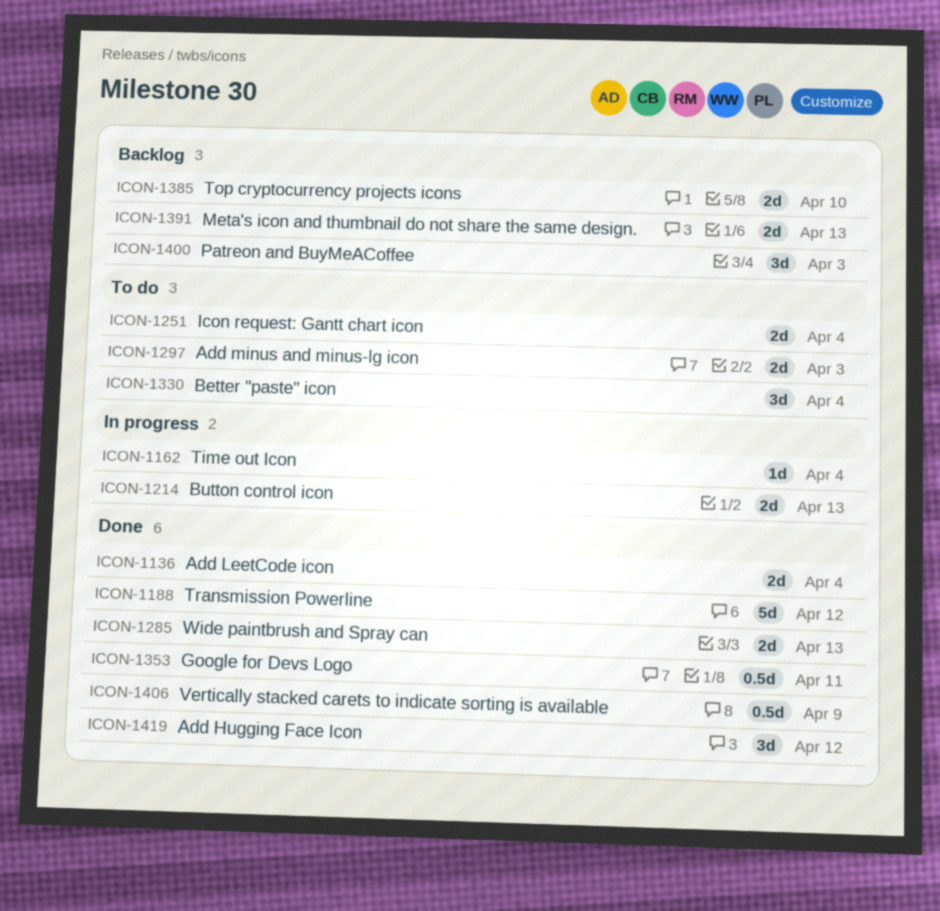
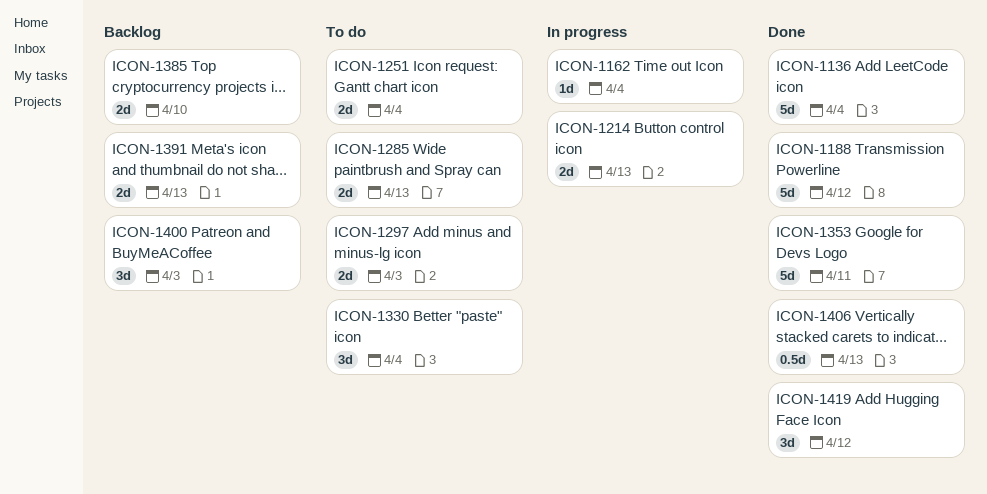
ICON-1136, estimate: 2d -> 5d
ICON-1285, status: Done -> To do
ICON-1353, estimate: 0.5d -> 5d
ICON-1406, due: Apr 9 -> Apr 13

